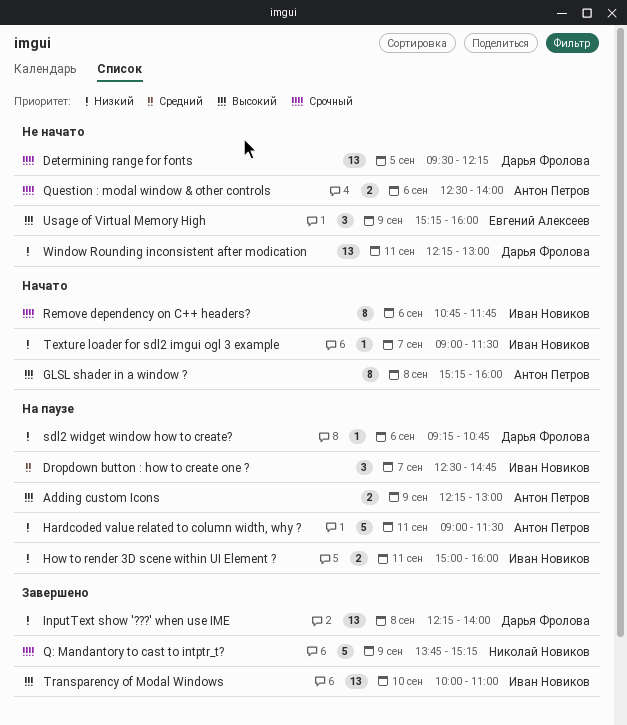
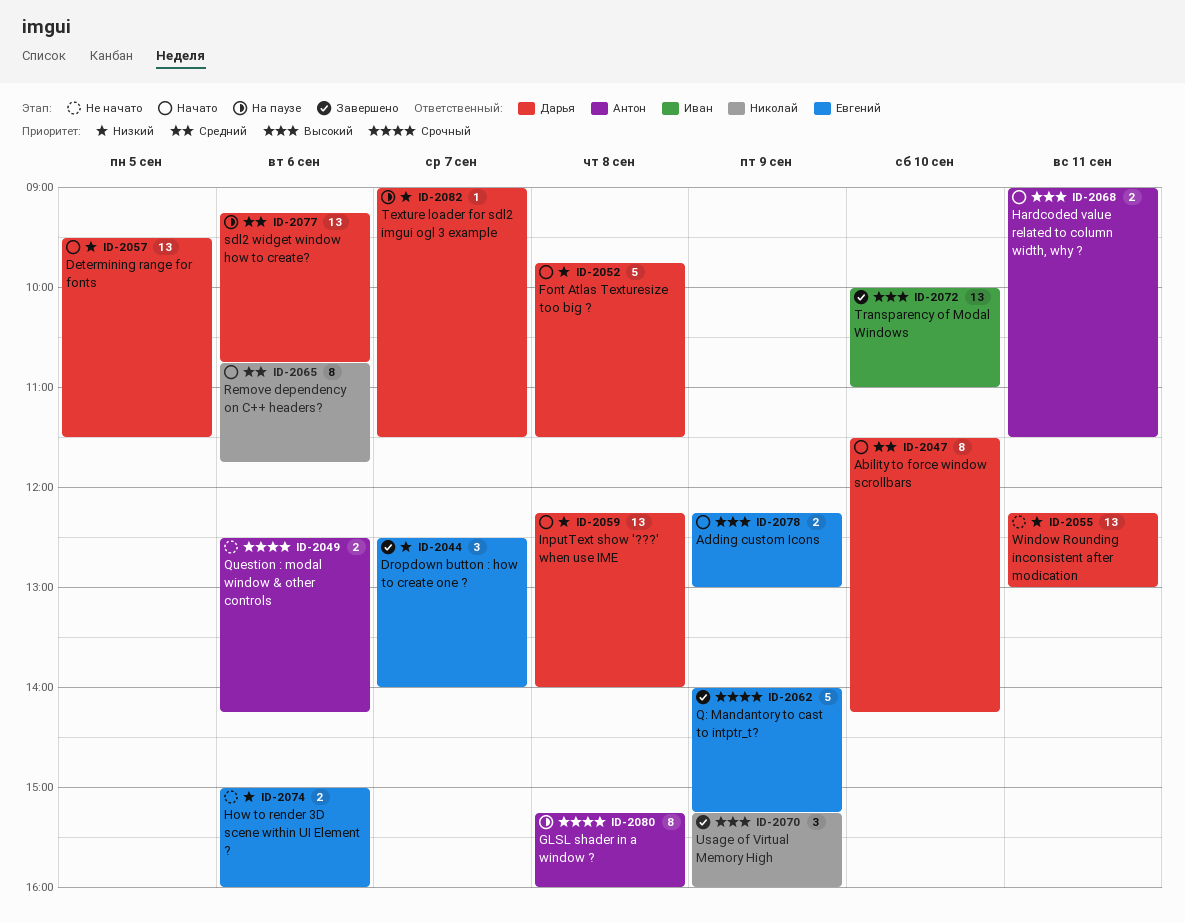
Ability to force window scrollbars: none -> present
Adding custom Icons, status: На паузе -> Начато
Adding custom Icons, owner: Антон Петров -> Евгений Алексеев
Determining range for fonts, status: Не начато -> Начато
Determining range for fonts, priority: Срочный -> Низкий
Determining range for fonts, ends: 12:15 -> 11:30
Dropdown button : how to create one ?, status: На паузе -> Завершено
Dropdown button : how to create one ?, owner: Иван Новиков -> Евгений Алексеев
Dropdown button : how to create one ?, priority: Средний -> Низкий
Dropdown button : how to create one ?, ends: 14:45 -> 14:00
Font Atlas Texturesize too big ?: none -> present
GLSL shader in a window ?, status: Начато -> На паузе
GLSL shader in a window ?, priority: Высокий -> Срочный
Hardcoded value related to column width, why ?, status: На паузе -> Начато
Hardcoded value related to column width, why ?, priority: Низкий -> Высокий
Hardcoded value related to column width, why ?, estimate: 5 -> 2
How to render 3D scene within UI Element ?, status: На паузе -> Не начато
How to render 3D scene within UI Element ?, owner: Иван Новиков -> Евгений Алексеев
How to render 3D scene within UI Element ?, day: Sep 11 -> Sep 6
InputText show '???' when use IME, status: Завершено -> Начато
Q: Mandantory to cast to intptr_t?, owner: Николай Новиков -> Евгений Алексеев
Q: Mandantory to cast to intptr_t?, begins: 13:45 -> 14:00
Question : modal window & other controls, ends: 14:00 -> 14:15
Remove dependency on C++ headers?, owner: Иван Новиков -> Николай Новиков
Remove dependency on C++ headers?, priority: Срочный -> Средний
sdl2 widget window how to create?, priority: Низкий -> Средний
sdl2 widget window how to create?, estimate: 1 -> 13
Texture loader for sdl2 imgui ogl 3 example, status: Начато -> На паузе
Texture loader for sdl2 imgui ogl 3 example, owner: Иван Новиков -> Дарья Фролова
Usage of Virtual Memory High, status: Не начато -> Завершено
Usage of Virtual Memory High, owner: Евгений Алексеев -> Николай Новиков

